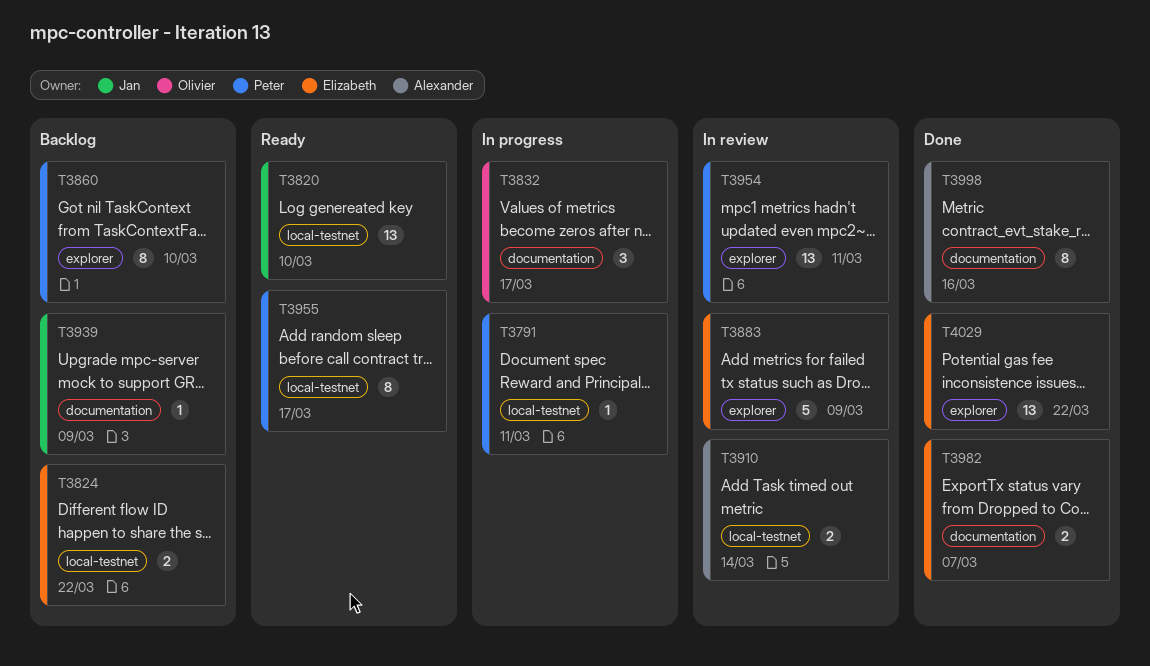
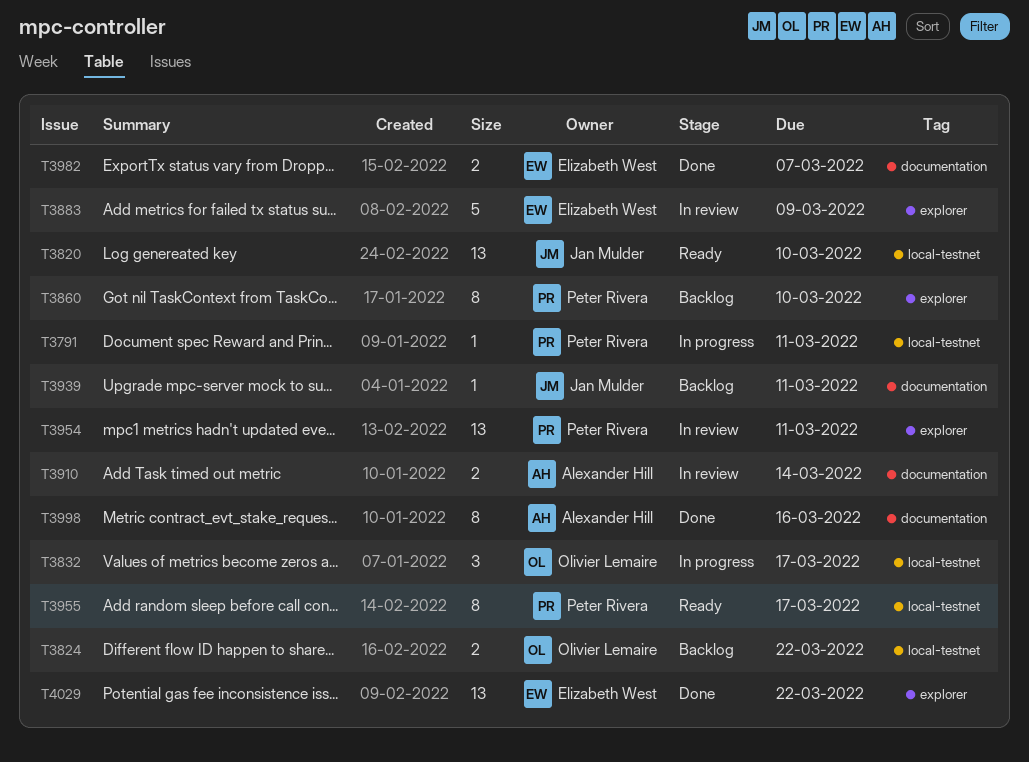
T3824, owner: Elizabeth West -> Olivier Lemaire
T3832, label: documentation -> local-testnet
T3910, label: local-testnet -> documentation
T3939, due: Mar 9 -> Mar 11

